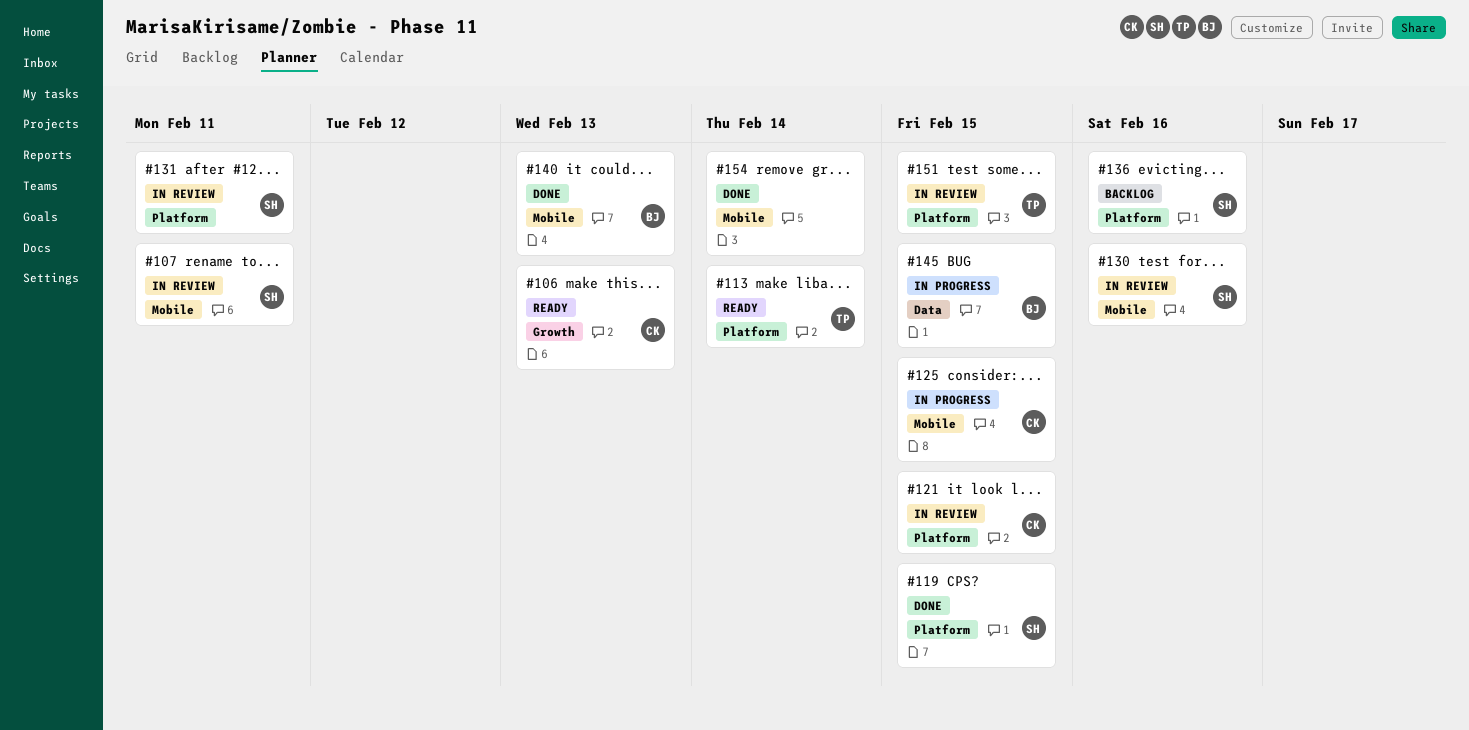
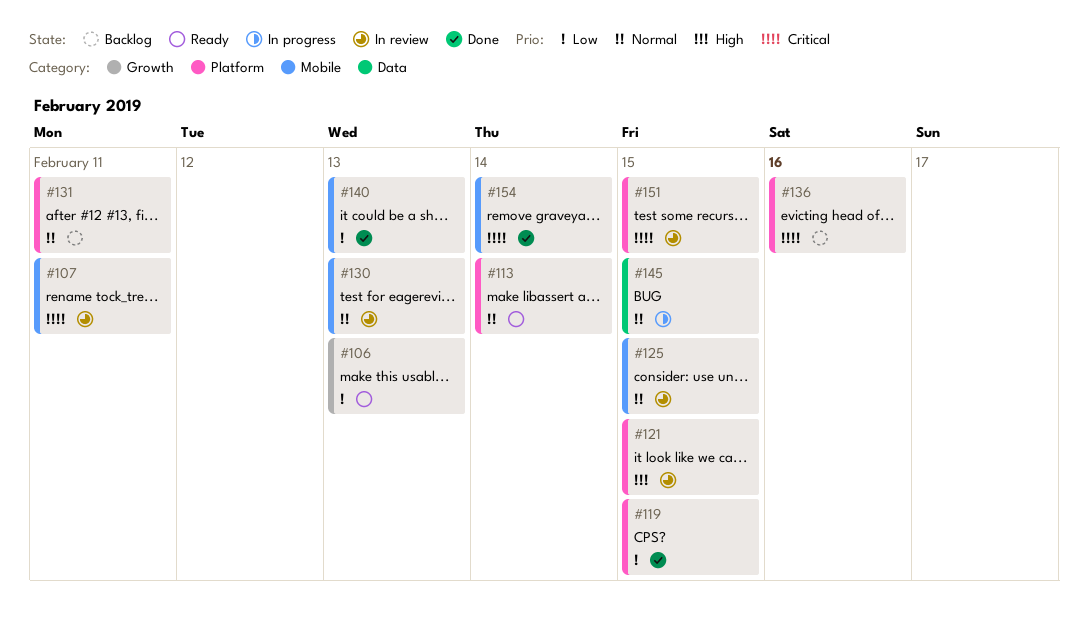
#125, status: In progress -> In review
#130, due: Feb 16 -> Feb 13
#131, status: In review -> Backlog

